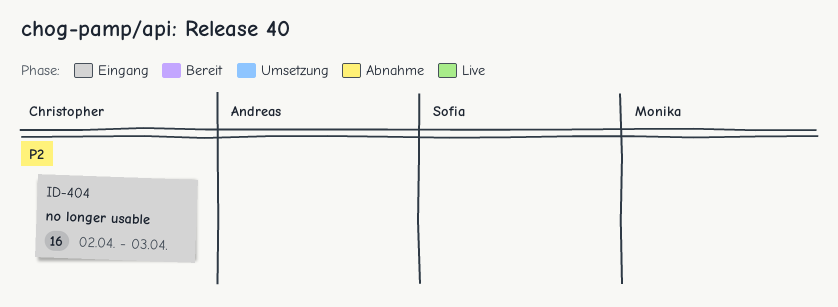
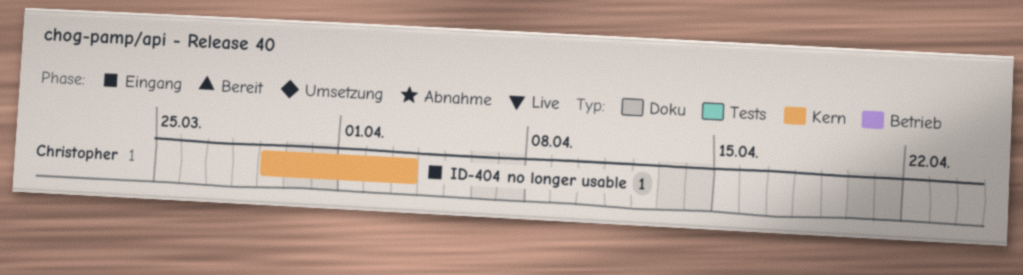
ID-404, estimate: 16 -> 1
ID-404, start: Apr 2 -> Mar 29

